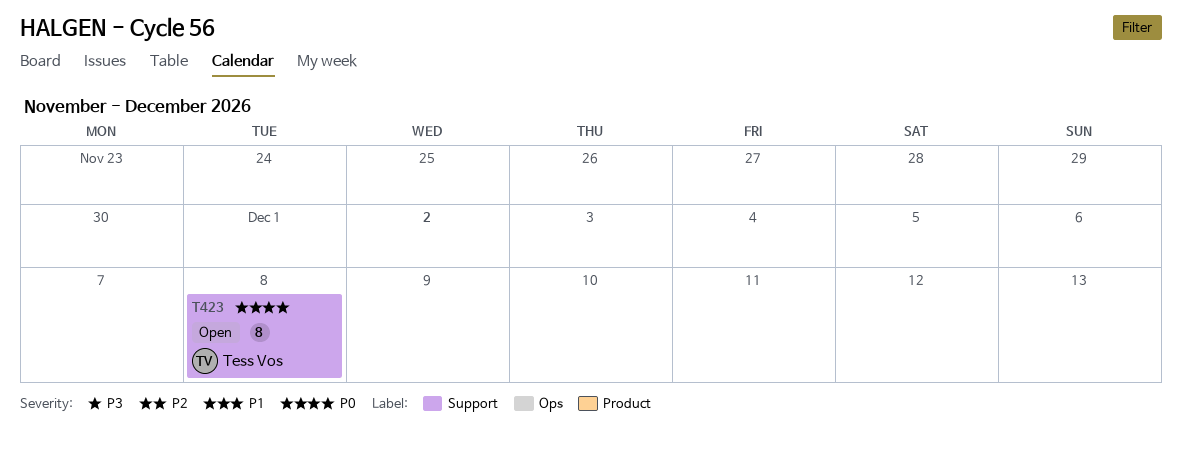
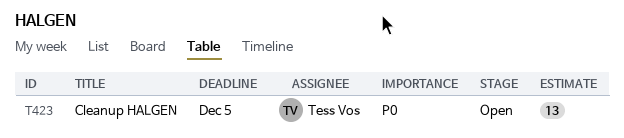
T423, estimate: 8 -> 13
T423, due: Dec 8 -> Dec 5

